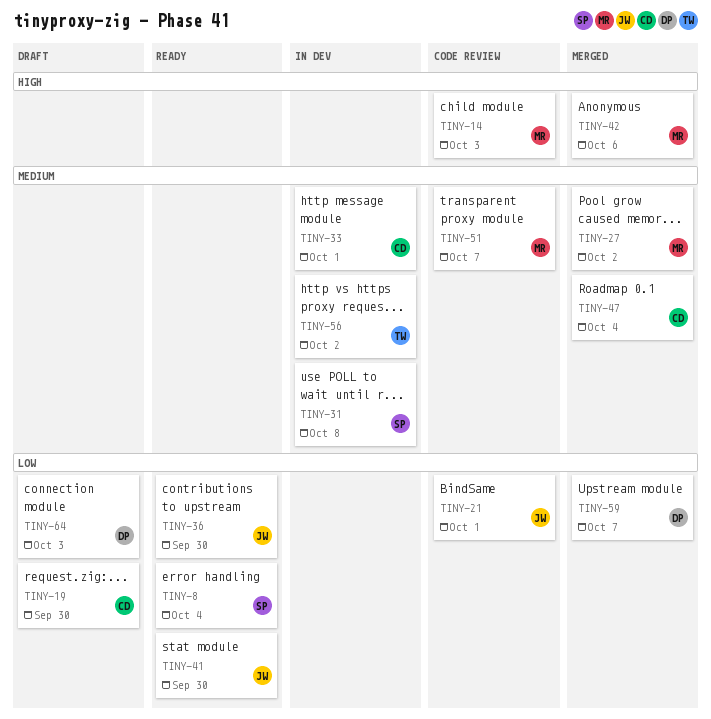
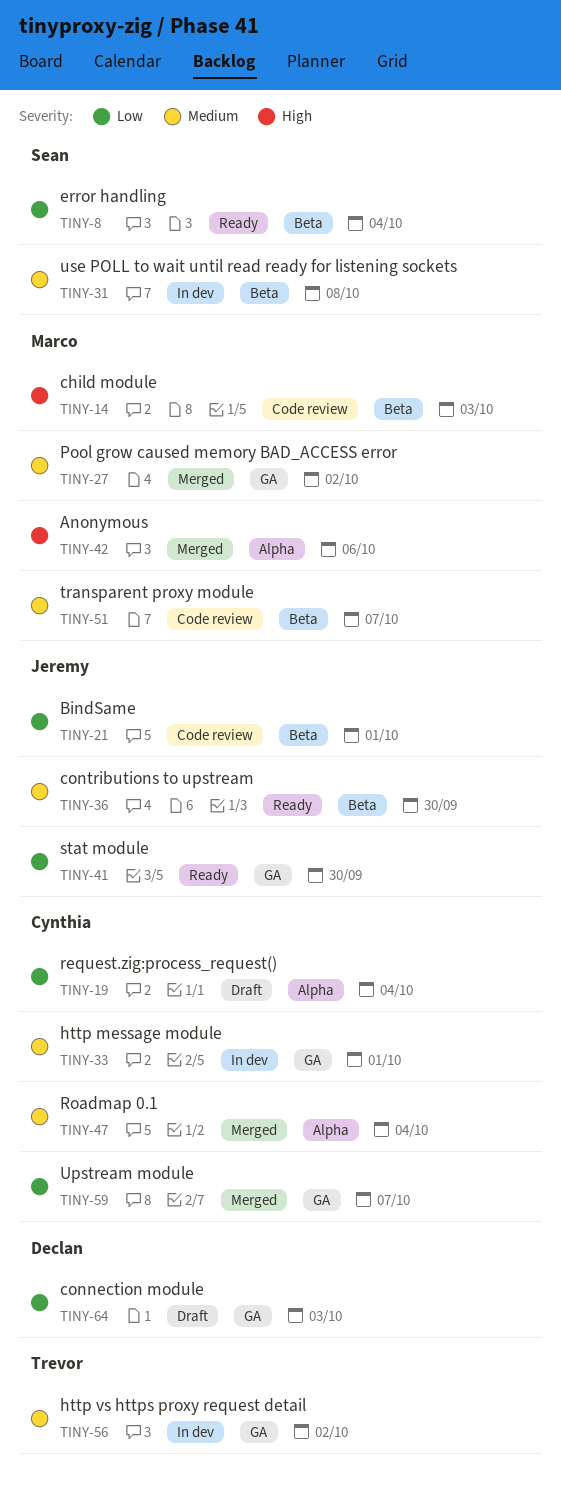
TINY-19, due: Sep 30 -> Oct 4
TINY-36, priority: Low -> Medium
TINY-59, owner: Declan -> Cynthia

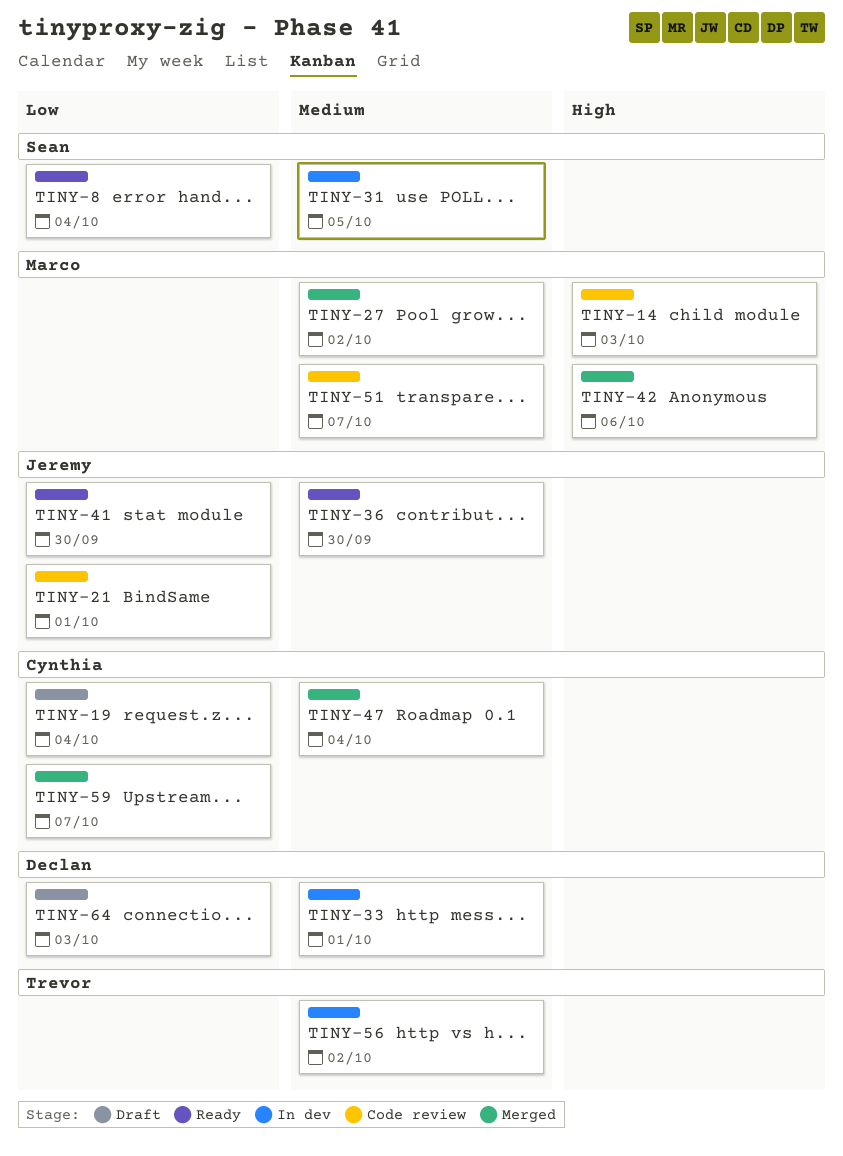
TINY-31, due: Oct 8 -> Oct 5
TINY-33, owner: Cynthia -> Declan

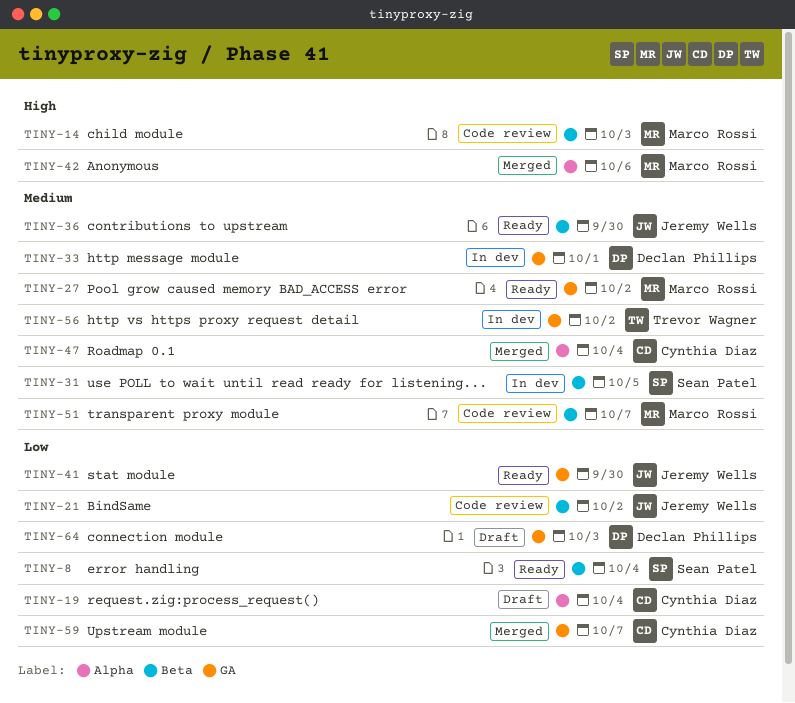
TINY-21, due: Oct 1 -> Oct 2
TINY-27, status: Merged -> Ready

